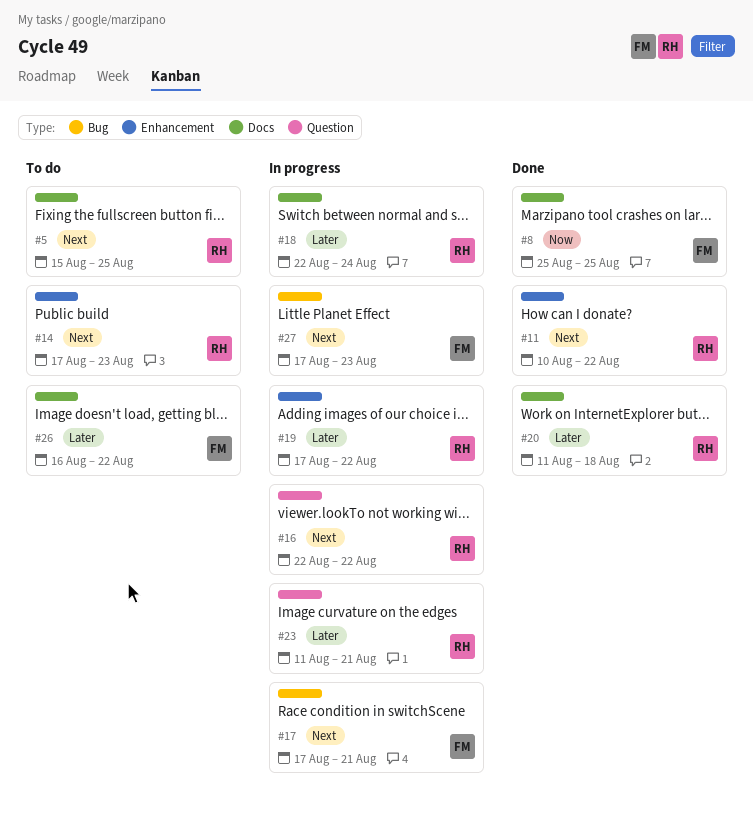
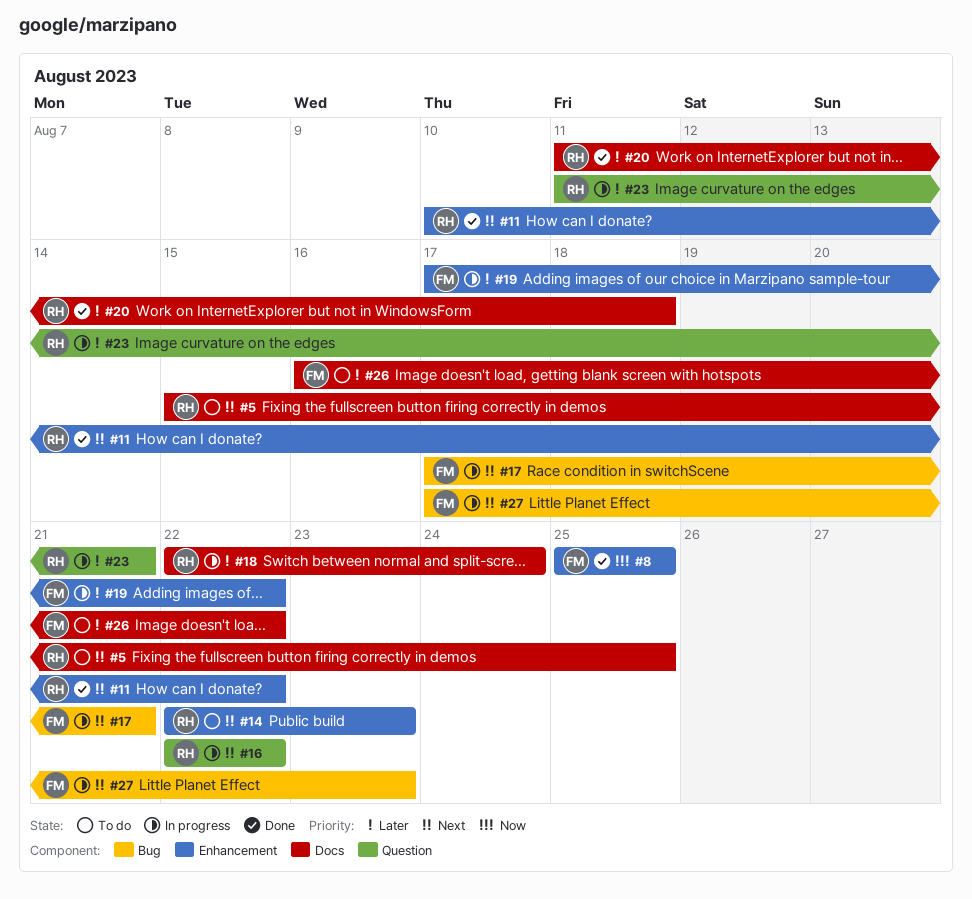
#8, label: Docs -> Enhancement
#14, start: Aug 17 -> Aug 22
#19, owner: RH -> FM

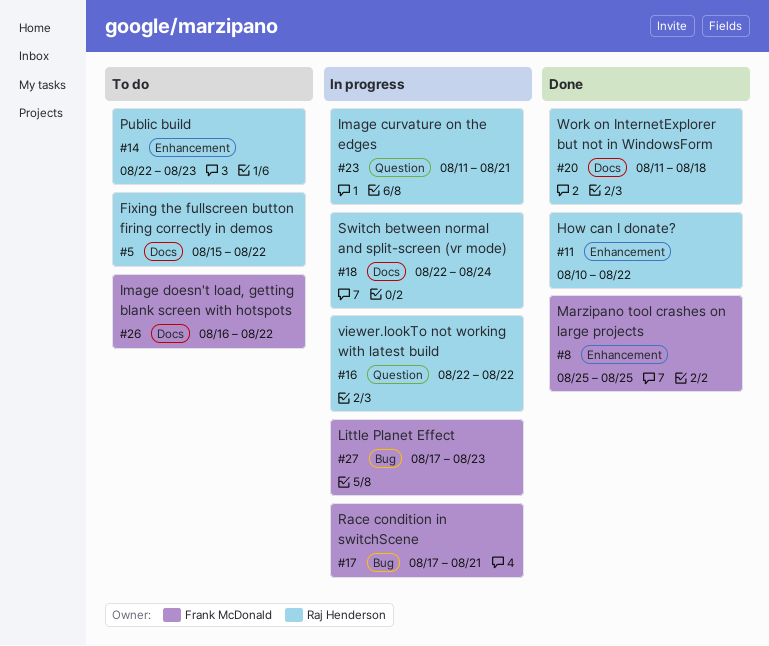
#5, due: Aug 25 -> Aug 22
#19: present -> none

